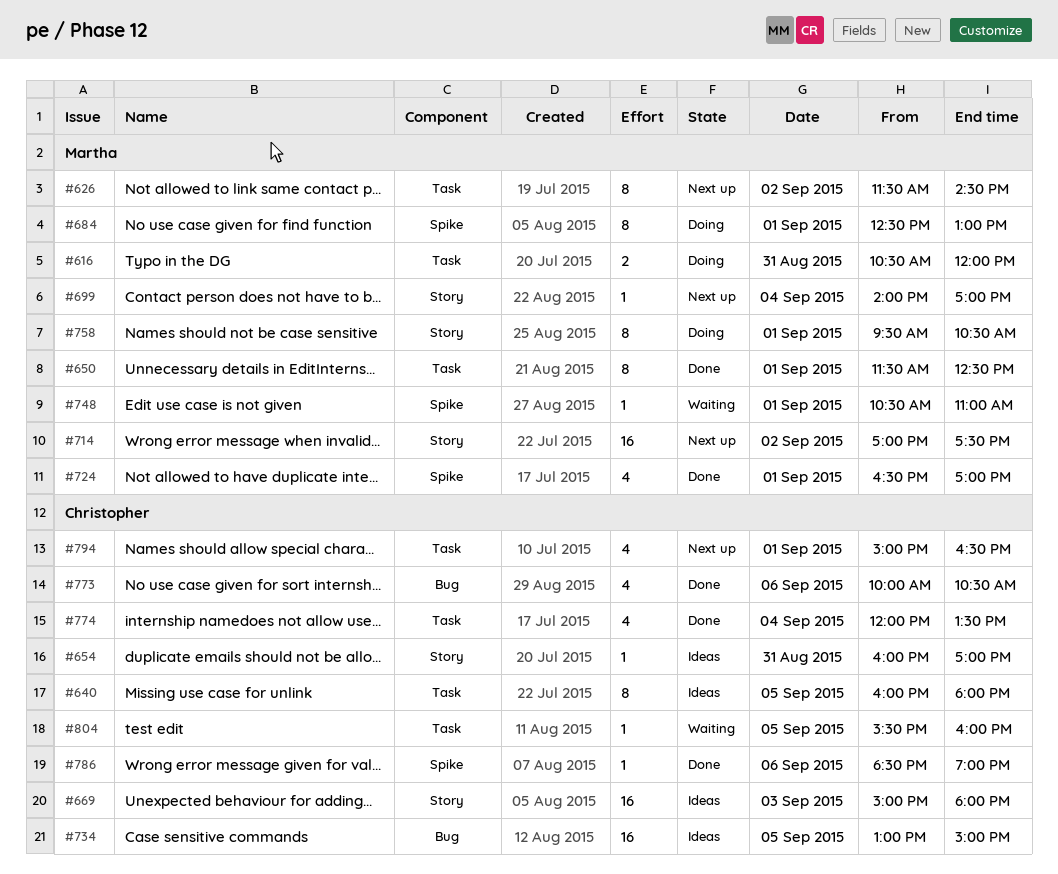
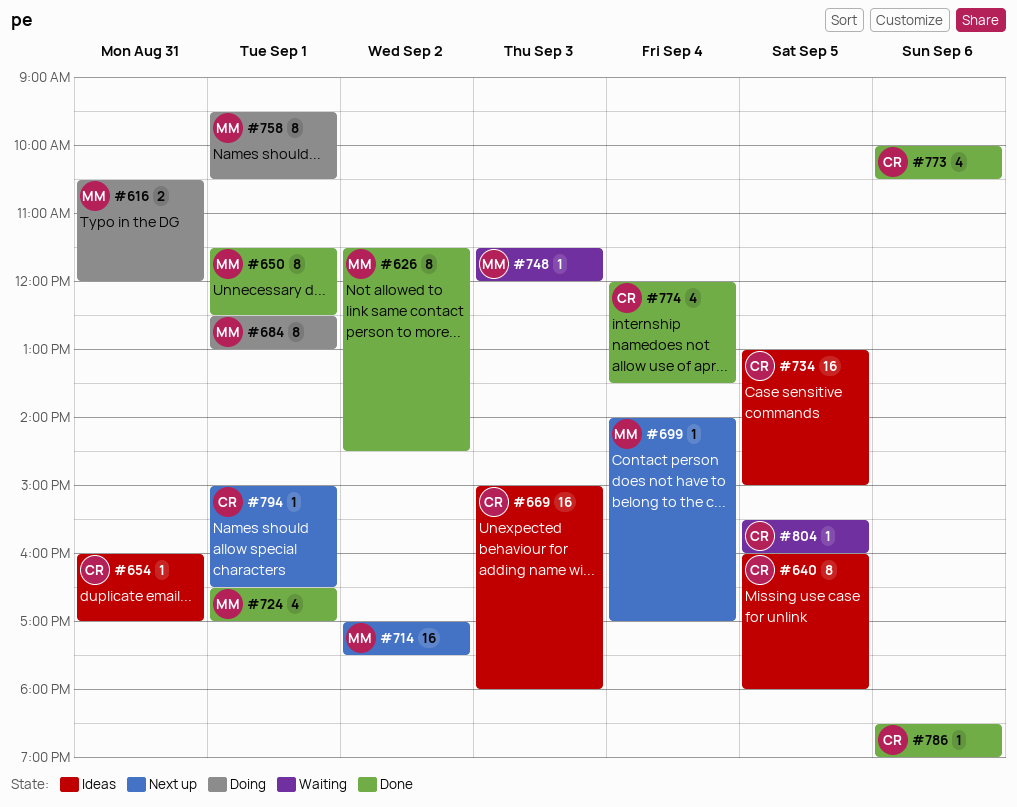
#626, status: Next up -> Done
#748, day: Sep 1 -> Sep 3
#748, begins: 10:30 -> 11:30
#748, ends: 11:00 -> 12:00
#794, estimate: 4 -> 1

